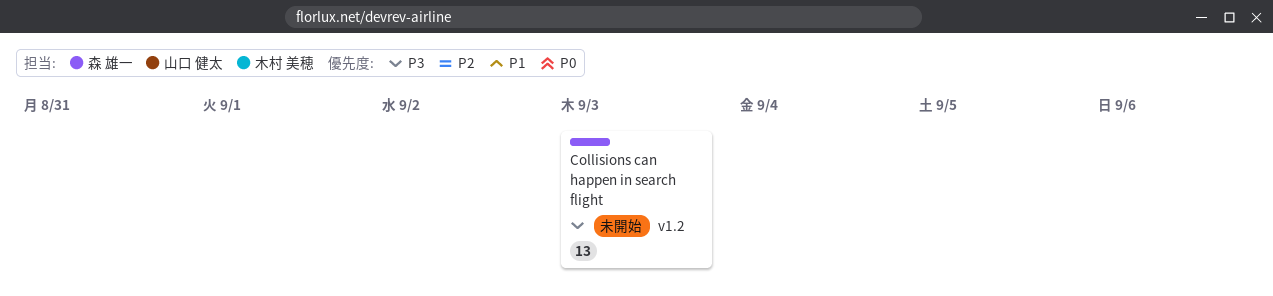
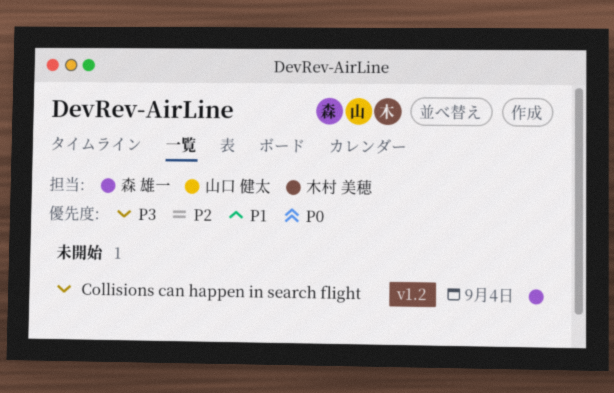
Collisions can happen in search flight, due: Sep 3 -> Sep 4

